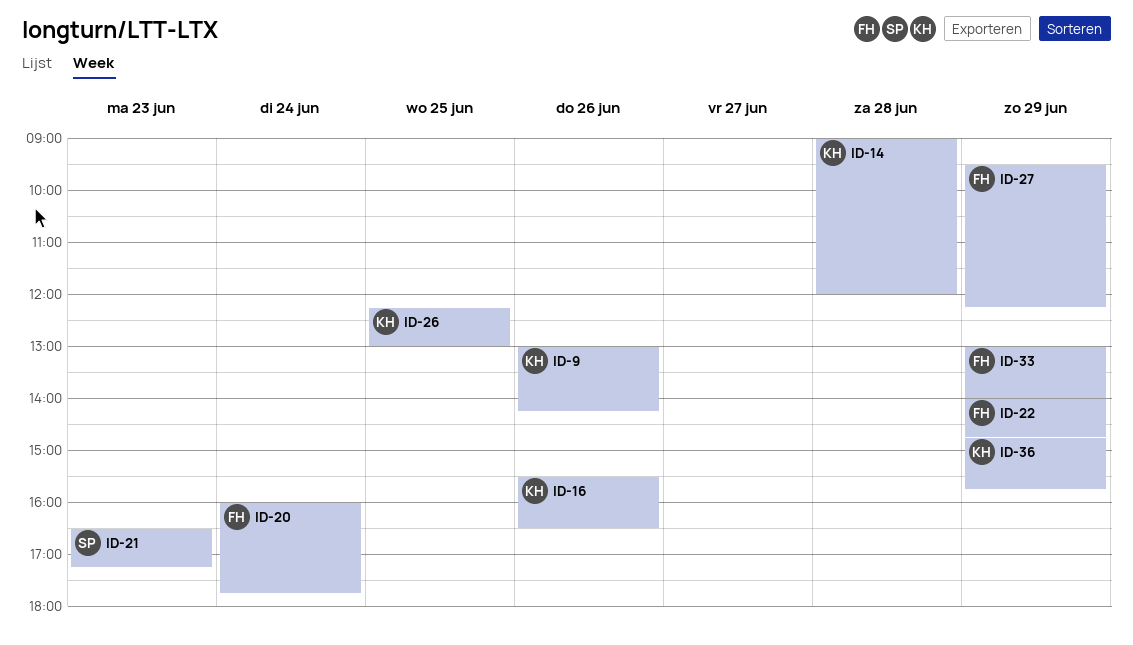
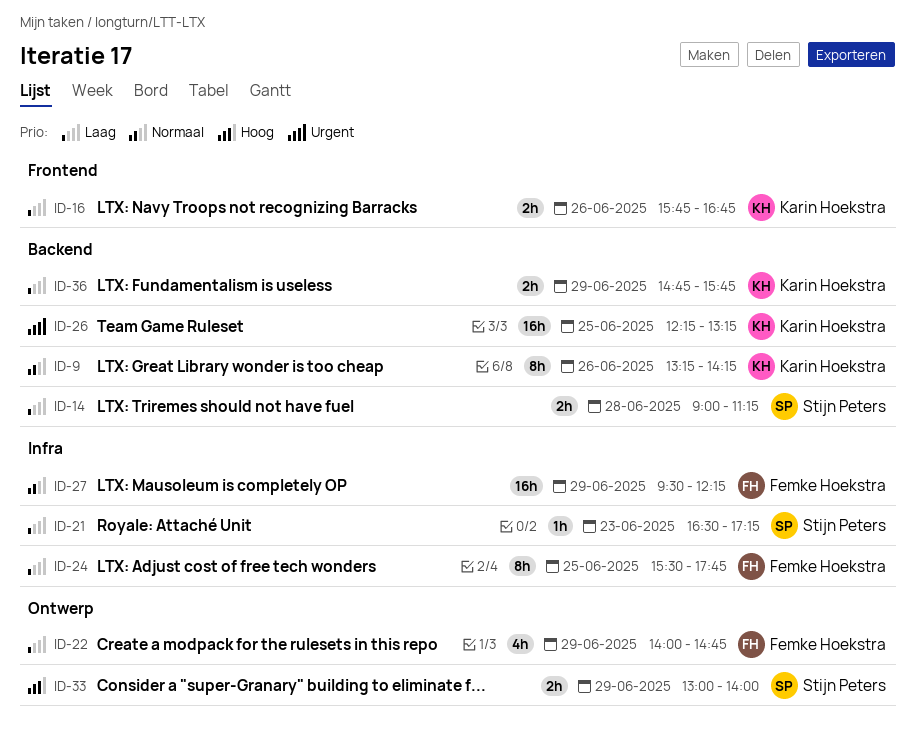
ID-9, begins: 13:00 -> 13:15
ID-14, owner: Karin Hoekstra -> Stijn Peters
ID-14, ends: 12:00 -> 11:15
ID-16, begins: 15:30 -> 15:45
ID-16, ends: 16:30 -> 16:45
ID-20: present -> none
ID-24: none -> present
ID-26, ends: 13:00 -> 13:15
ID-33, owner: Femke Hoekstra -> Stijn Peters

